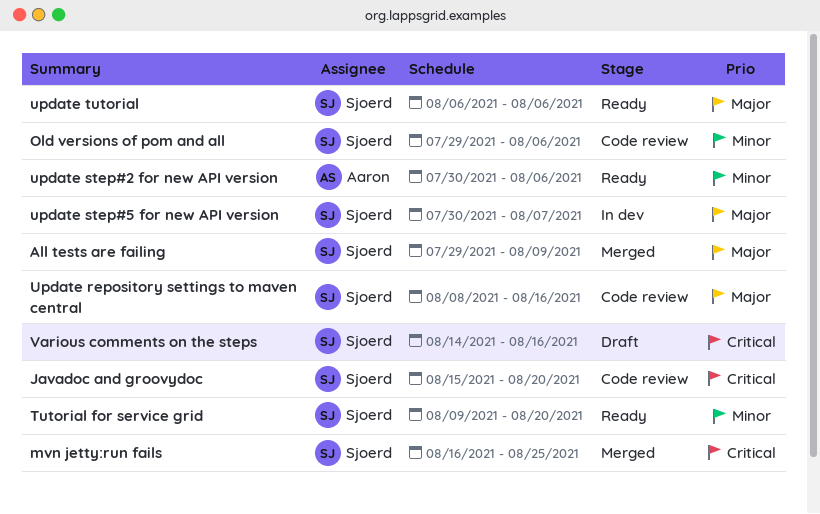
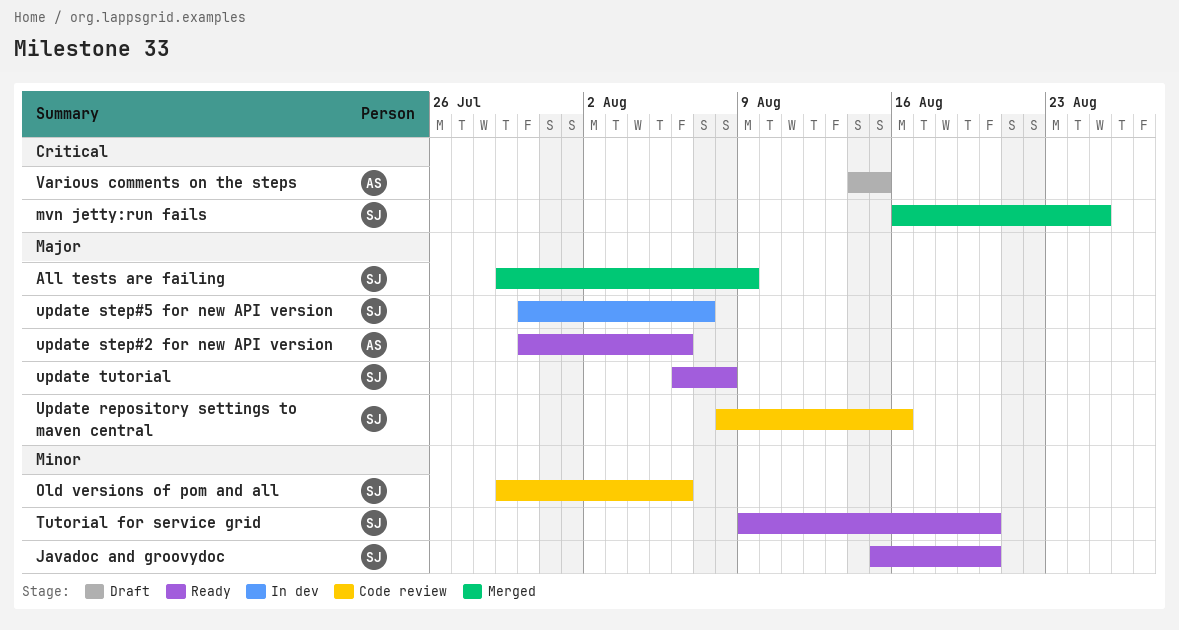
Javadoc and groovydoc, status: Code review -> Ready
Javadoc and groovydoc, priority: Critical -> Minor
update step#2 for new API version, priority: Minor -> Major
update tutorial, due: Aug 6 -> Aug 8
Various comments on the steps, owner: Sjoerd -> Aaron
Various comments on the steps, due: Aug 16 -> Aug 15

